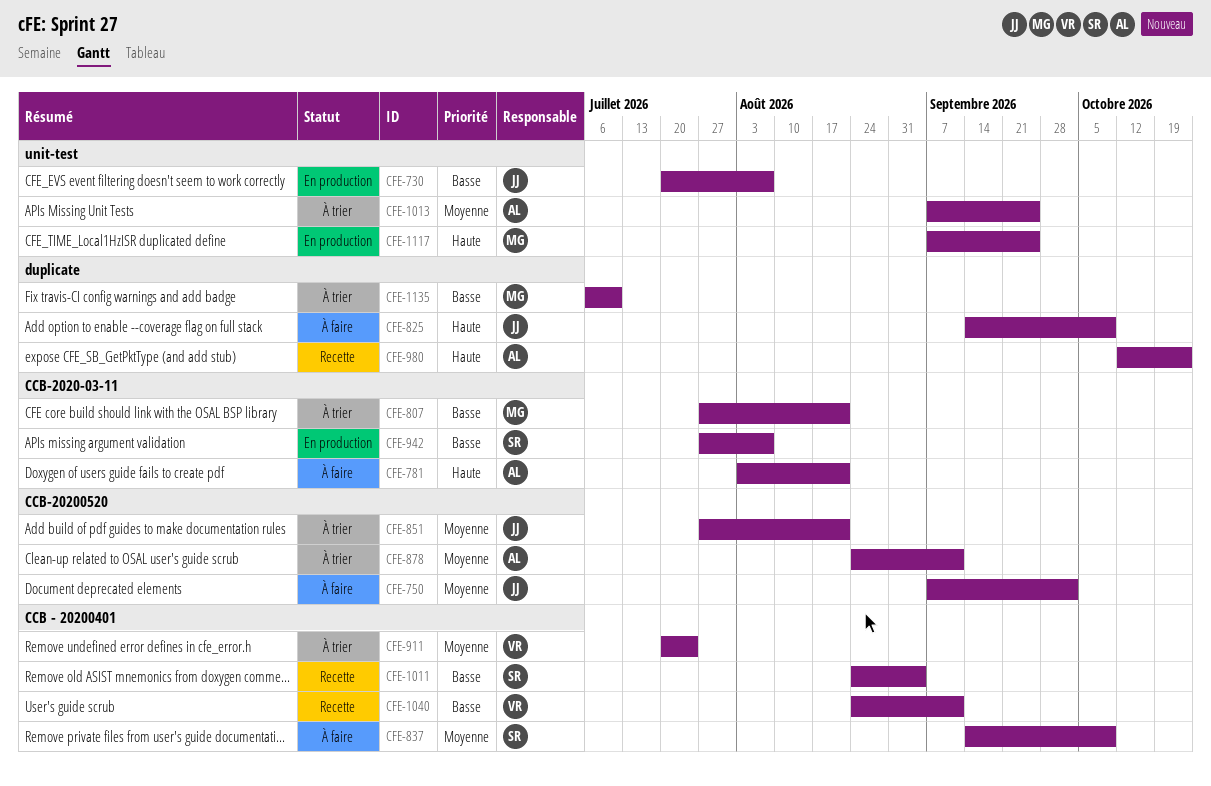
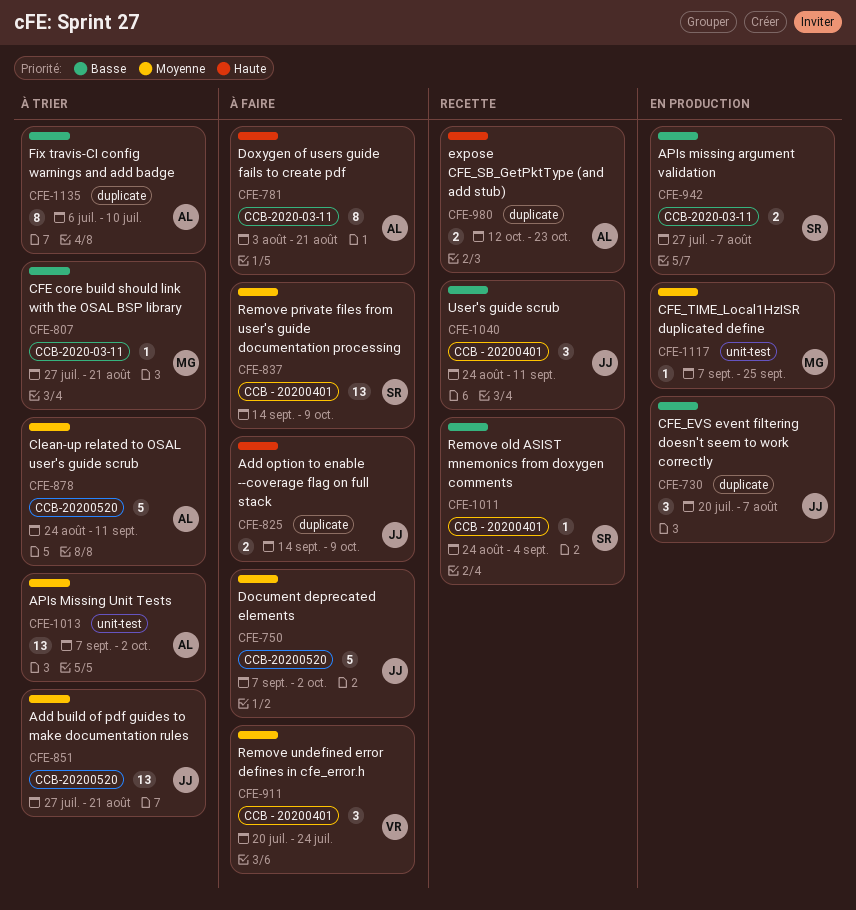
CFE-730, label: unit-test -> duplicate
CFE-911, status: À trier -> À faire
CFE-1013, due: Sep 25 -> Oct 2
CFE-1040, owner: VR -> JJ
CFE-1117, priority: Haute -> Moyenne
CFE-1135, owner: MG -> AL

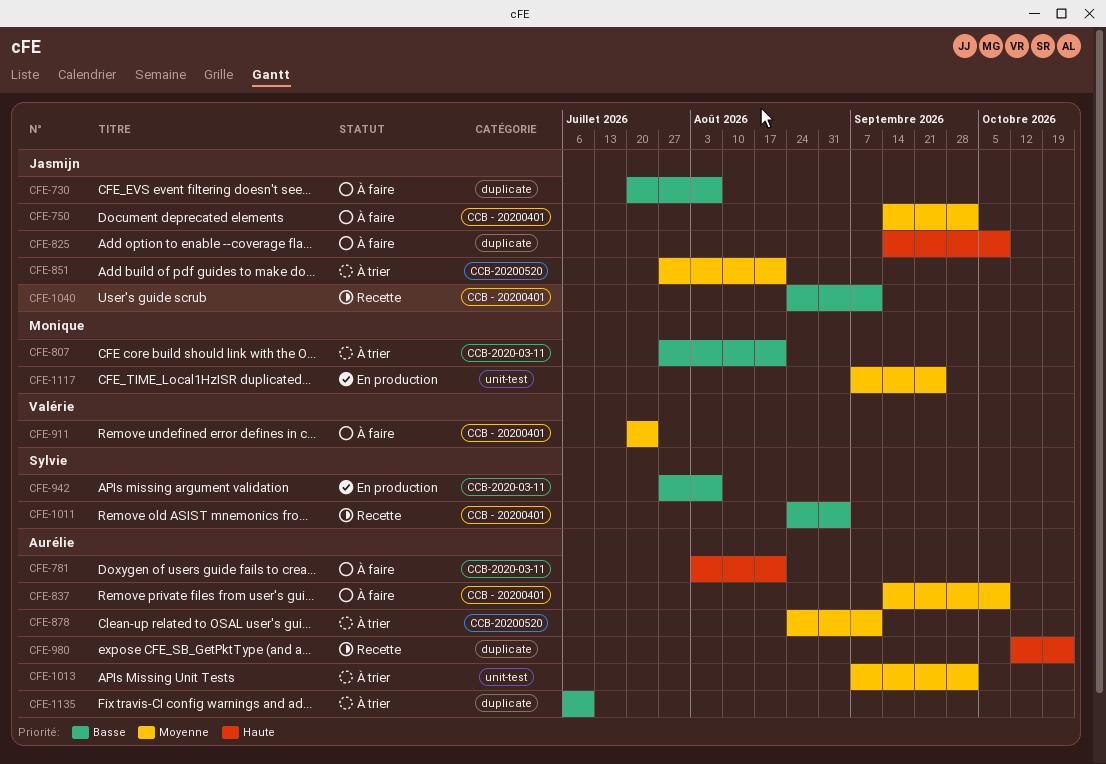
CFE-730, status: En production -> À faire
CFE-750, label: CCB-20200520 -> CCB - 20200401
CFE-750, start: Sep 7 -> Sep 14
CFE-837, owner: Sylvie -> Aurélie

